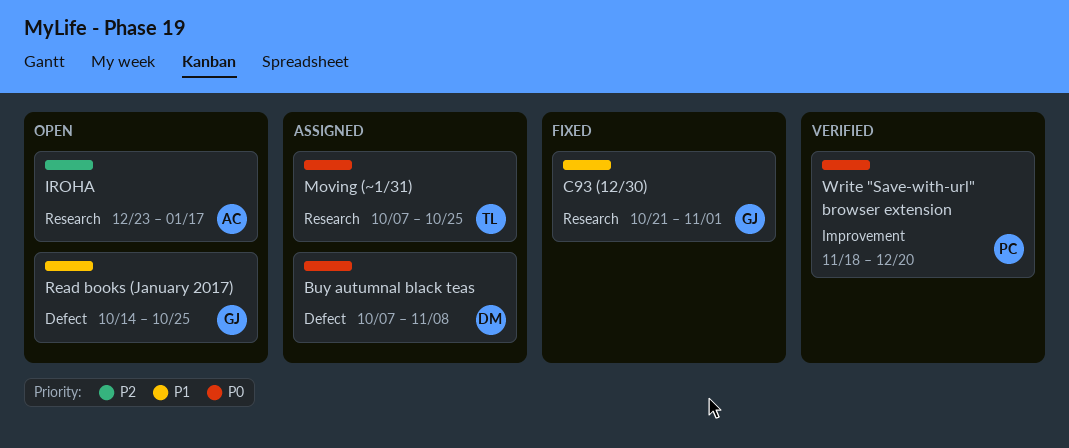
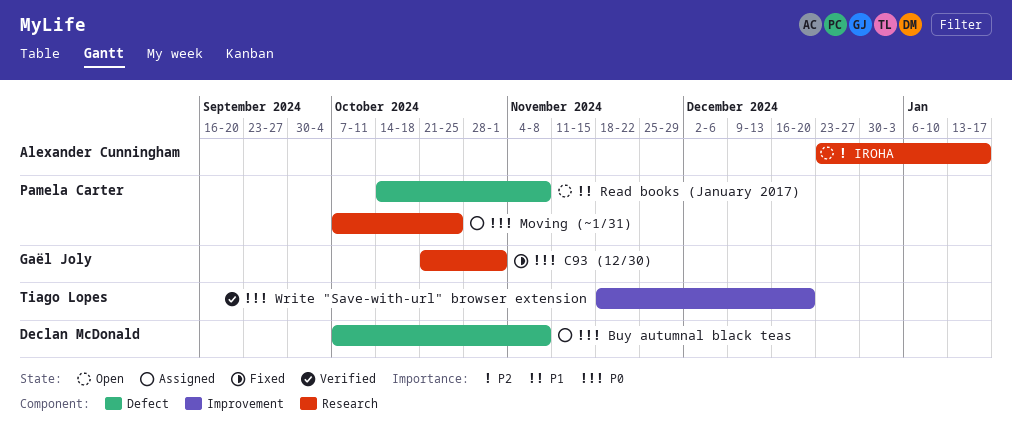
C93 (12/30), priority: P1 -> P0
Moving (~1/31), owner: Tiago Lopes -> Pamela Carter
Read books (January 2017), owner: Gaël Joly -> Pamela Carter
Read books (January 2017), due: Oct 25 -> Nov 8
Write "Save-with-url" browser extension, owner: Pamela Carter -> Tiago Lopes

